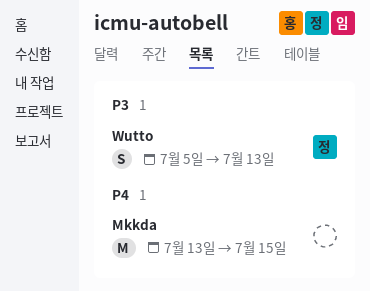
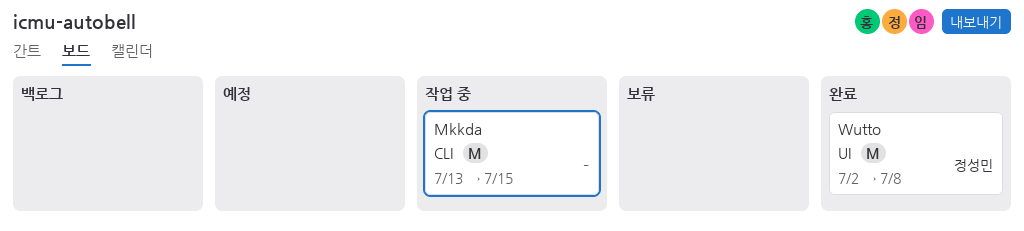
Wutto, estimate: S -> M
Wutto, start: Jul 5 -> Jul 2
Wutto, due: Jul 13 -> Jul 8

